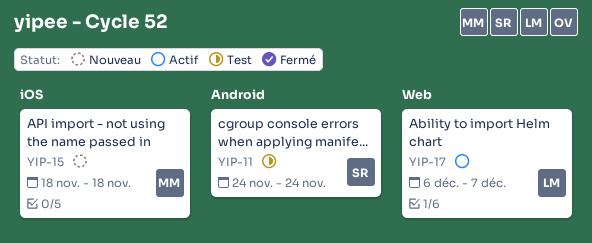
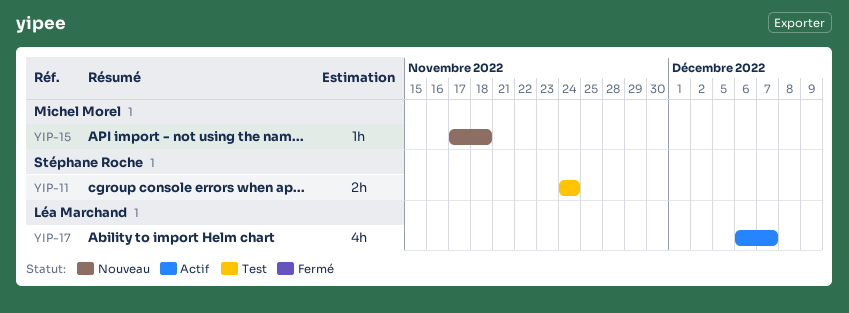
YIP-15, start: Nov 18 -> Nov 17

